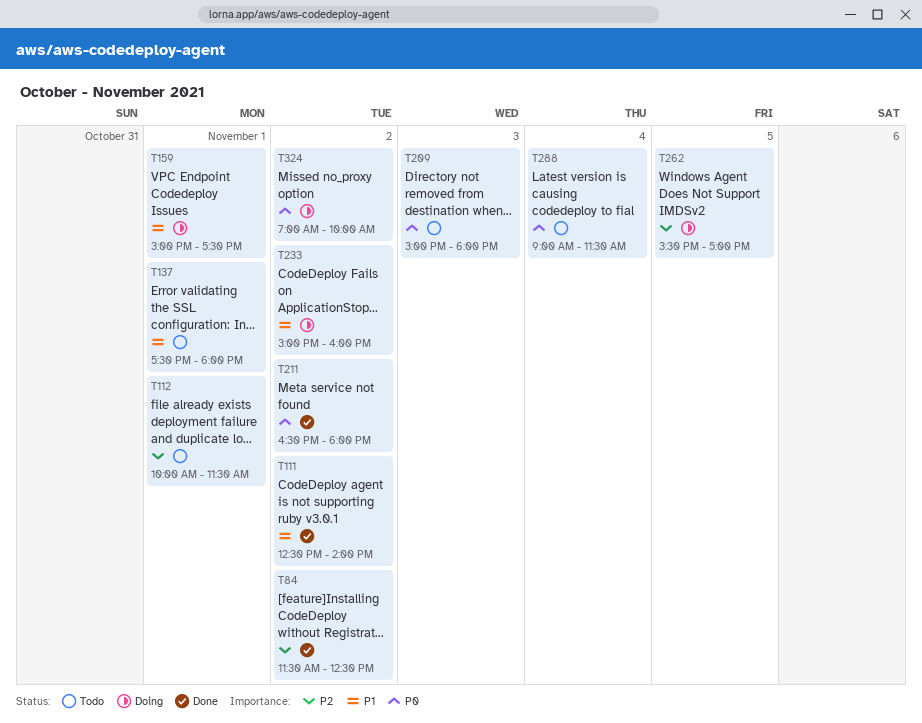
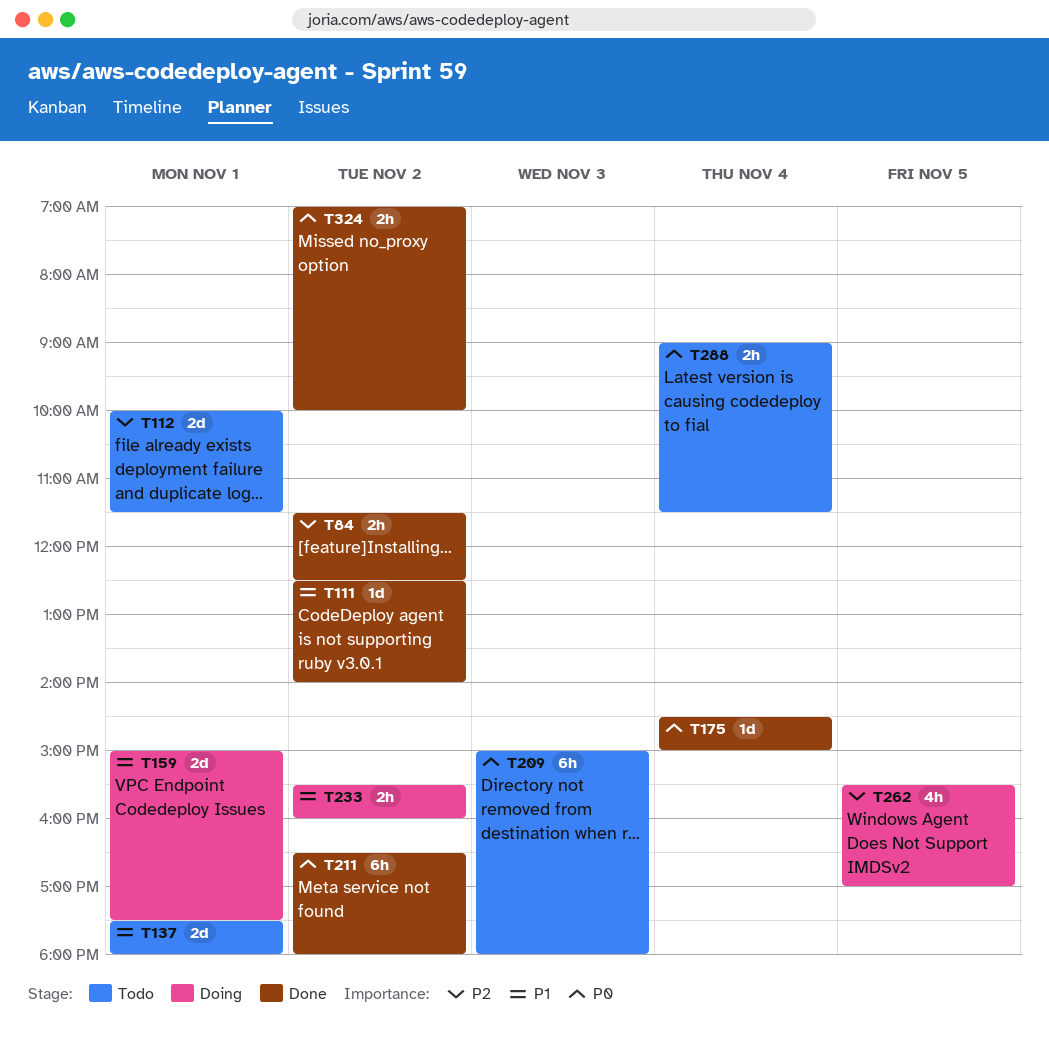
T175: none -> present
T233, begins: 15:00 -> 15:30
T324, status: Doing -> Done

